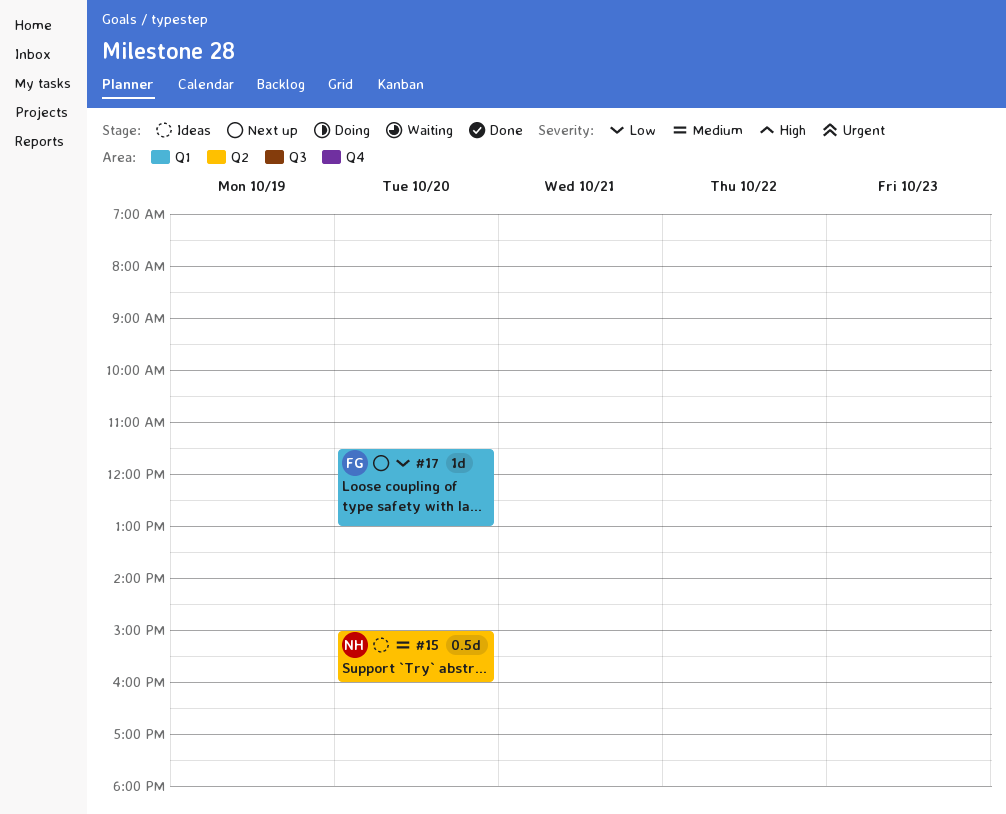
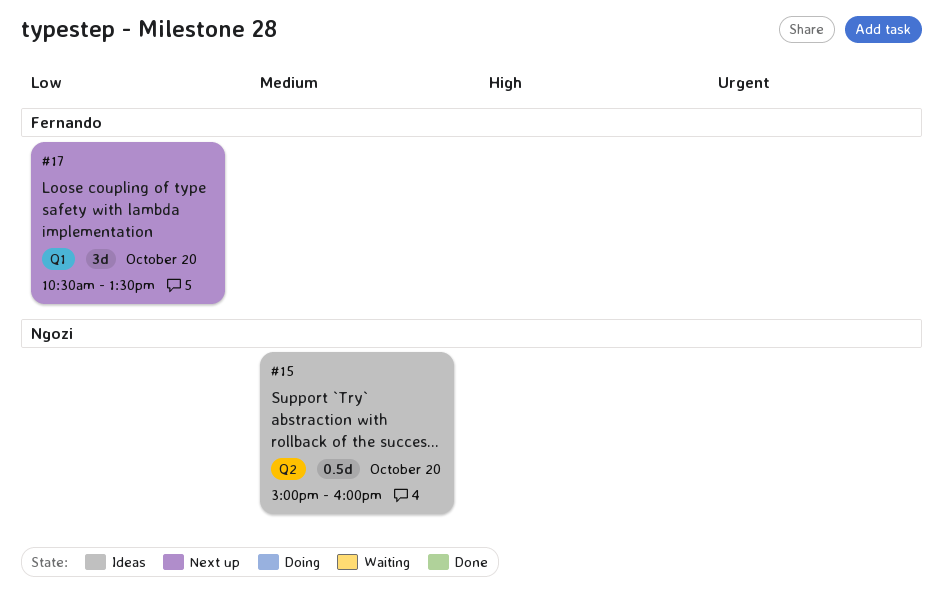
#17, estimate: 1d -> 3d
#17, begins: 11:30 -> 10:30
#17, ends: 13:00 -> 13:30

